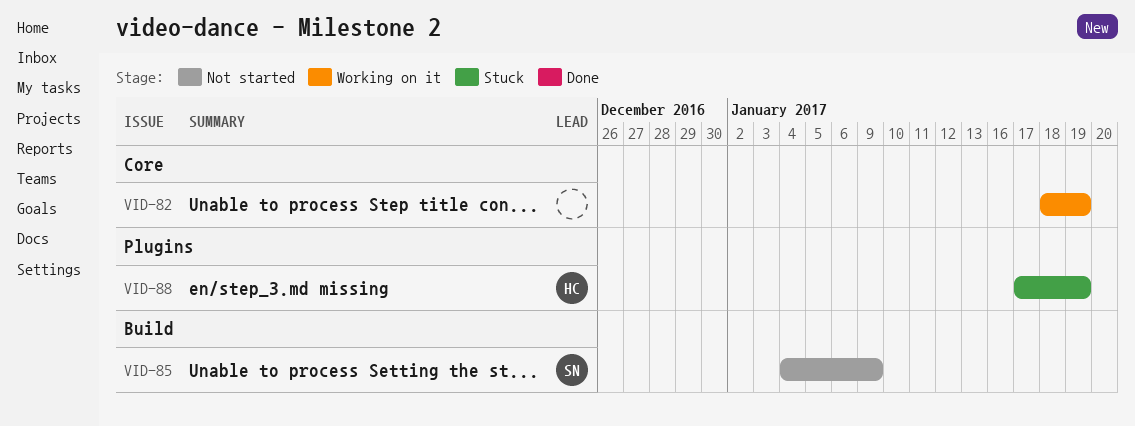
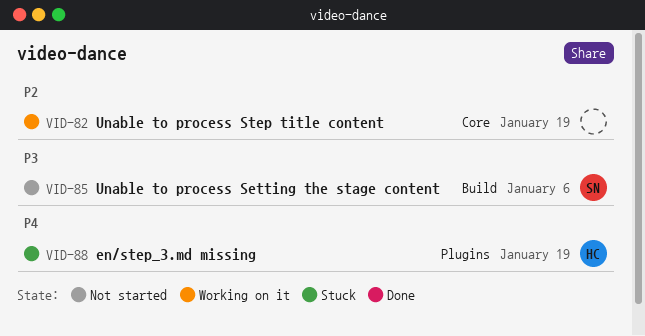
VID-85, due: Jan 9 -> Jan 6

